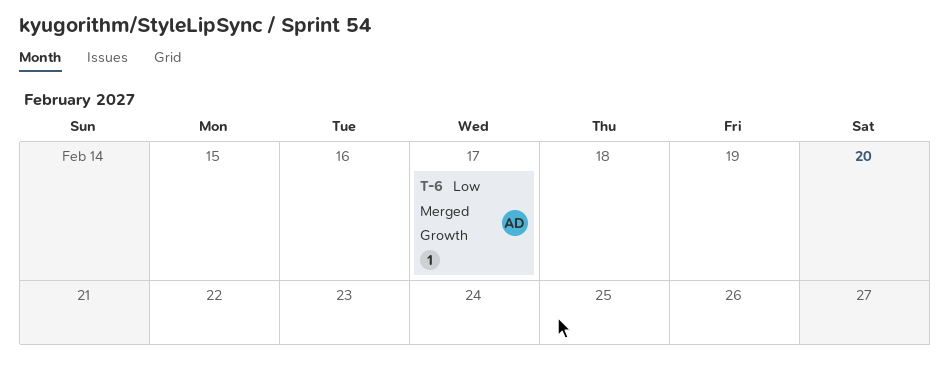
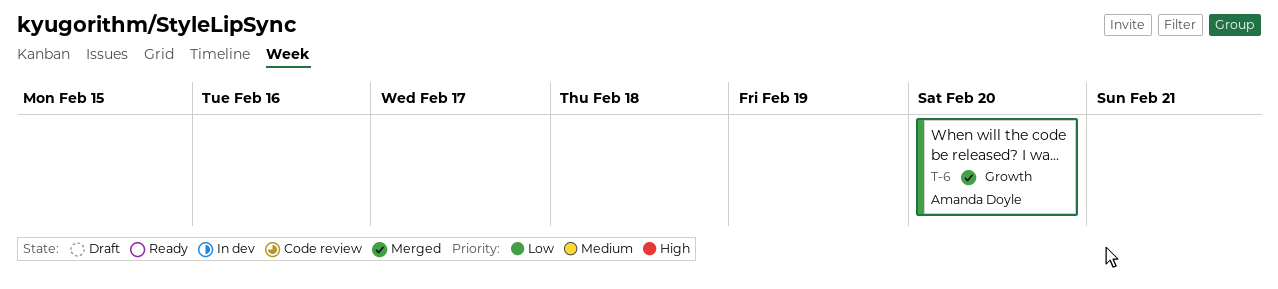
T-6, due: Feb 17 -> Feb 20

